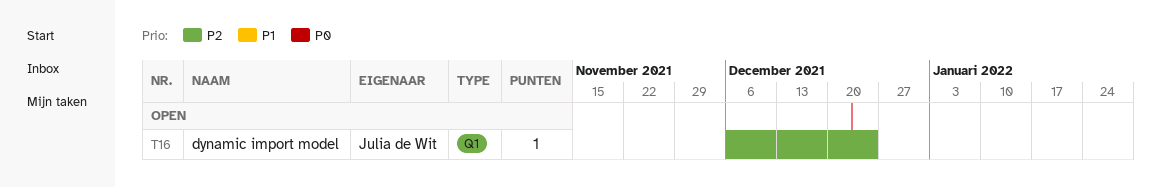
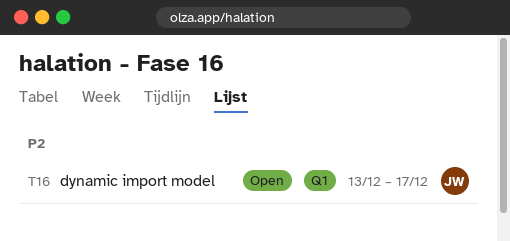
T16, start: Dec 6 -> Dec 13
T16, due: Dec 24 -> Dec 17

